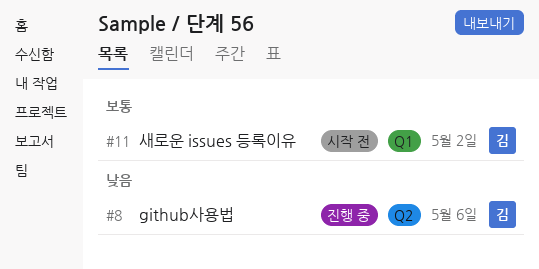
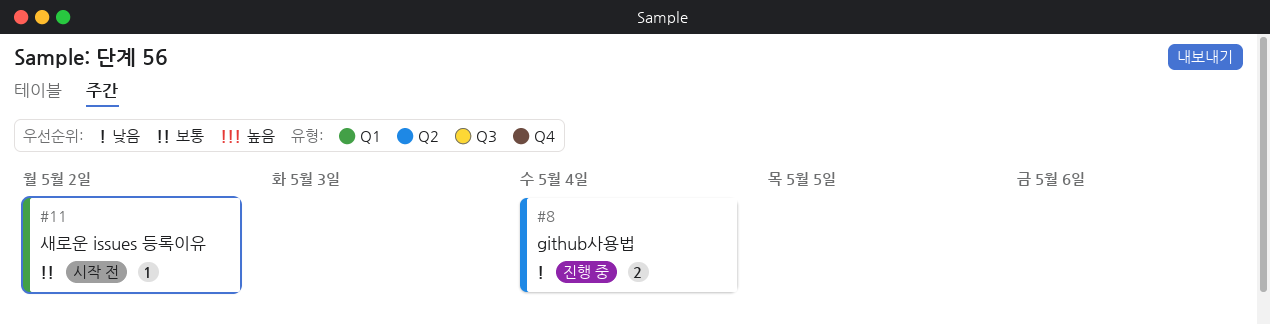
#8, due: May 6 -> May 4

